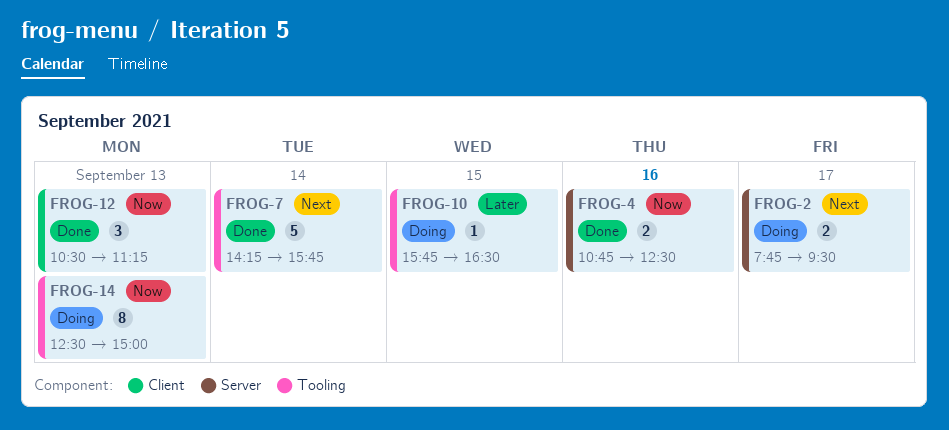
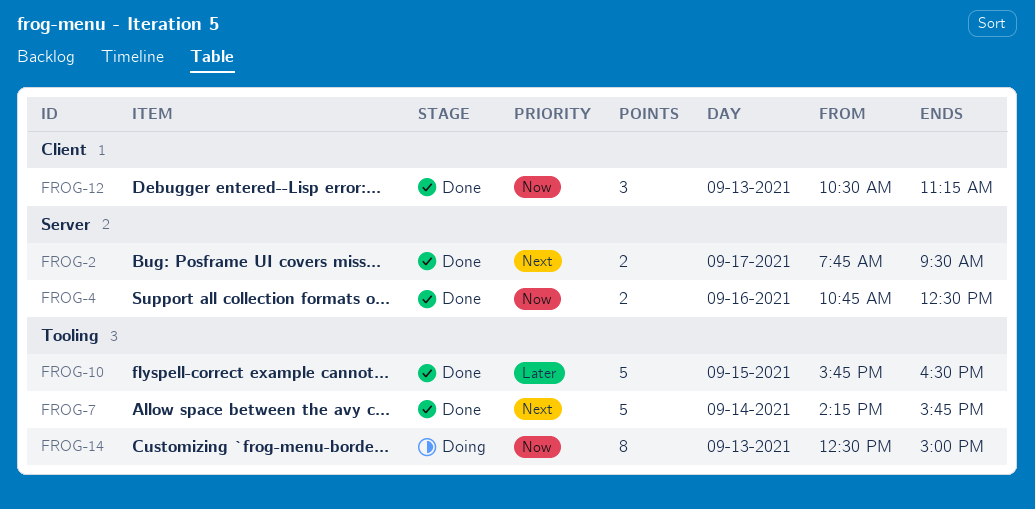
FROG-2, status: Doing -> Done
FROG-10, status: Doing -> Done
FROG-10, estimate: 1 -> 5

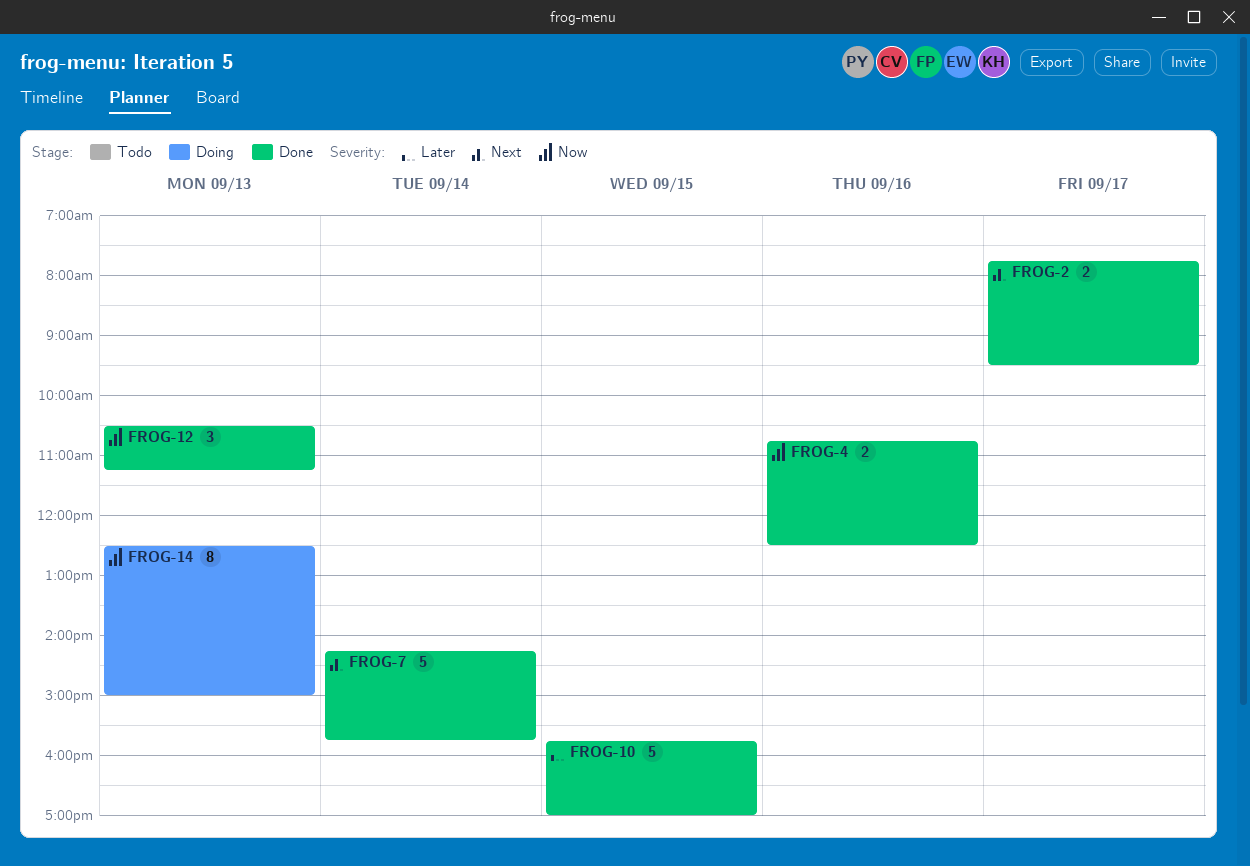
FROG-10, ends: 16:30 -> 17:00

